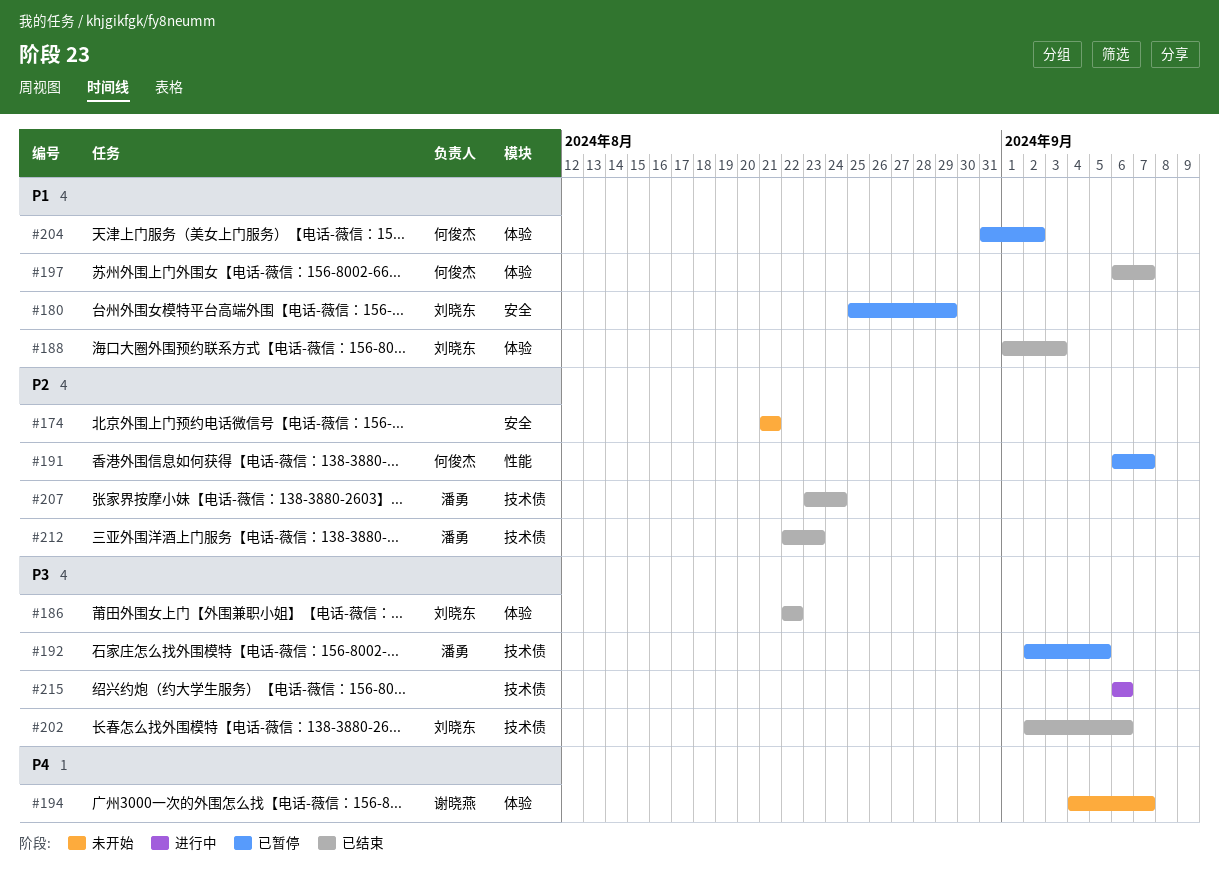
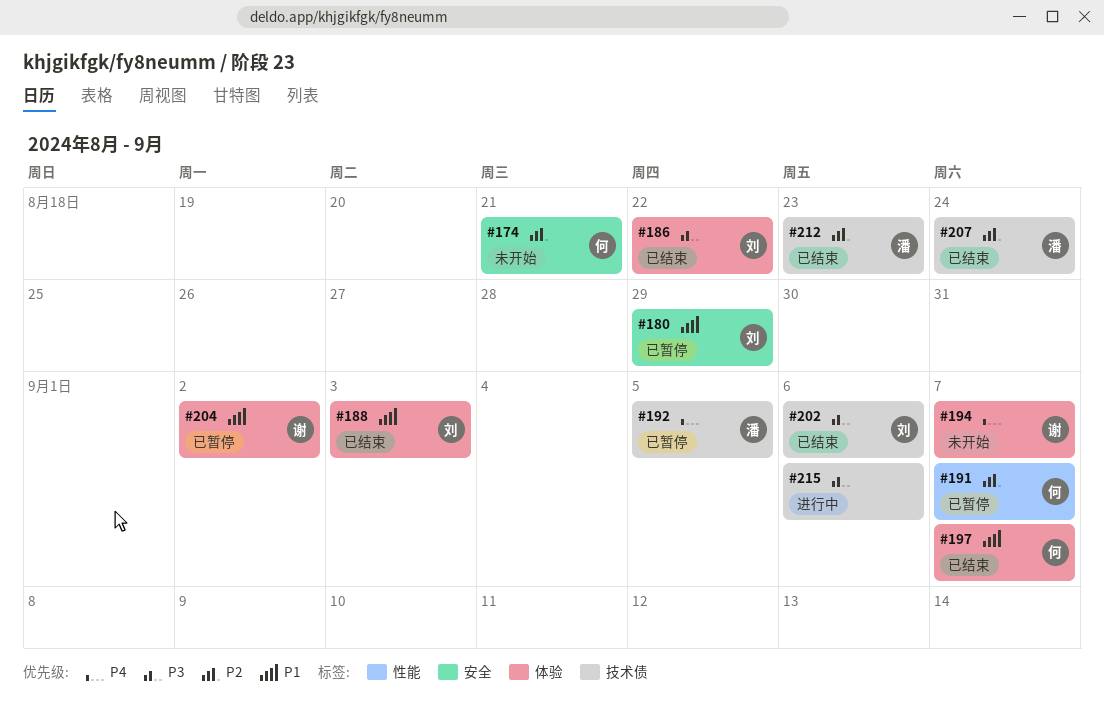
#174, owner: none -> 何俊杰
#192, priority: P3 -> P4
#204, owner: 何俊杰 -> 谢晓燕

